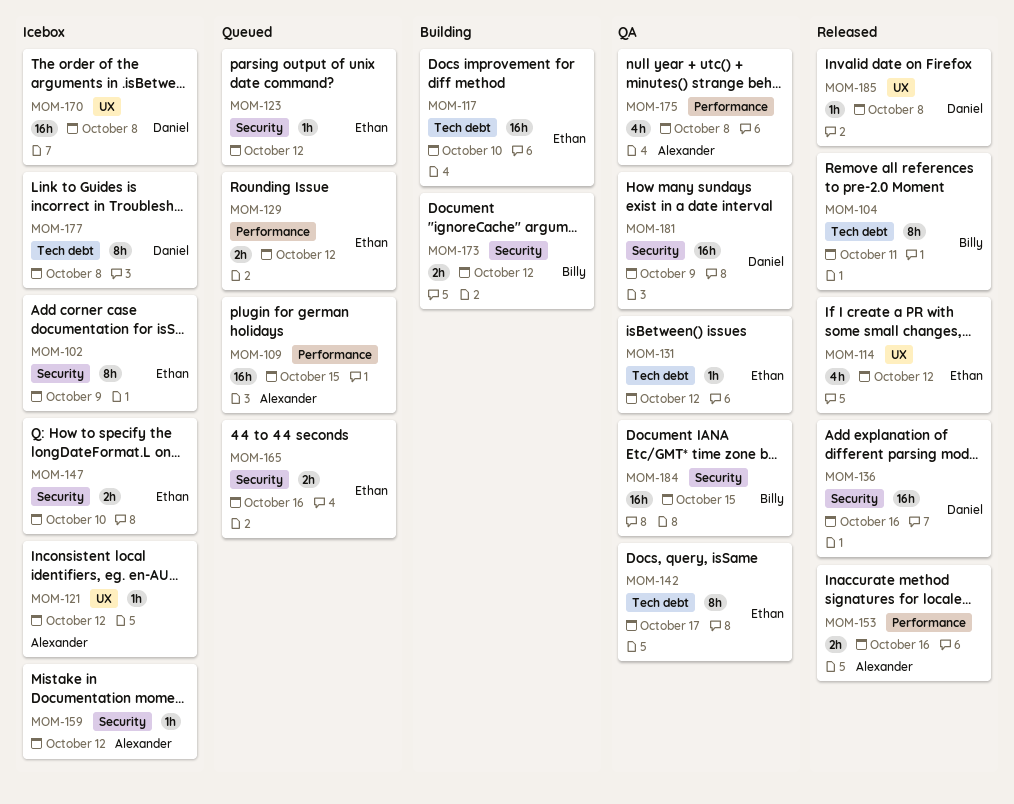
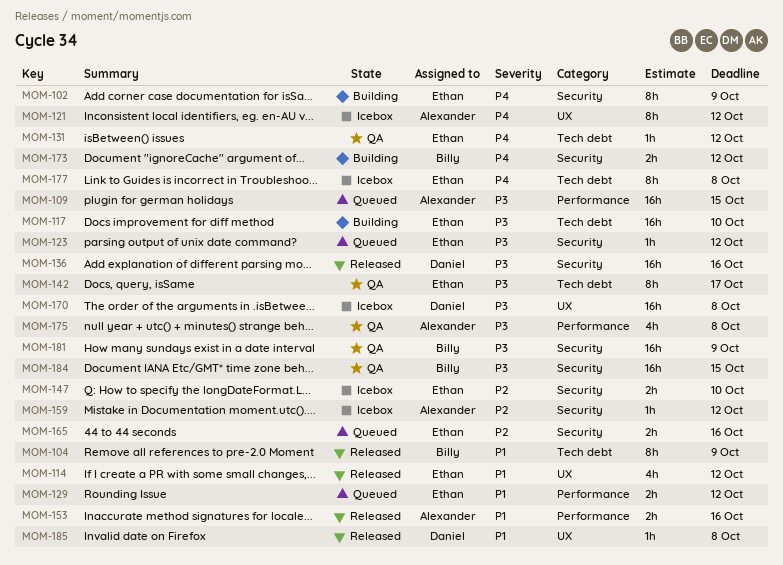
MOM-102, status: Icebox -> Building
MOM-104, due: Oct 11 -> Oct 9
MOM-121, estimate: 1h -> 8h
MOM-177, owner: Daniel -> Ethan
MOM-181, owner: Daniel -> Billy

